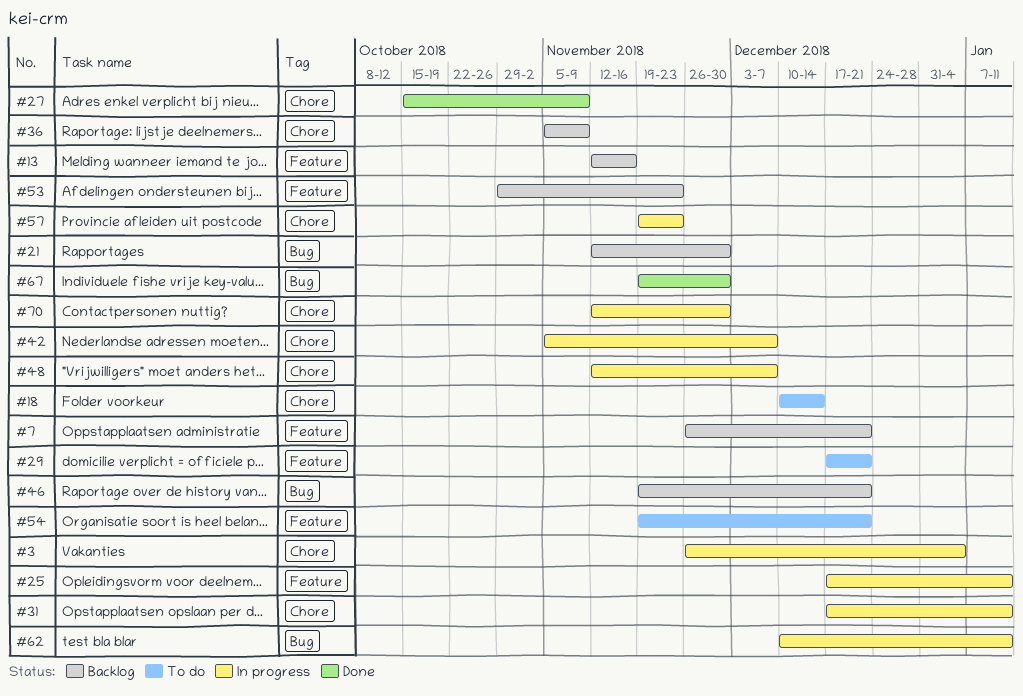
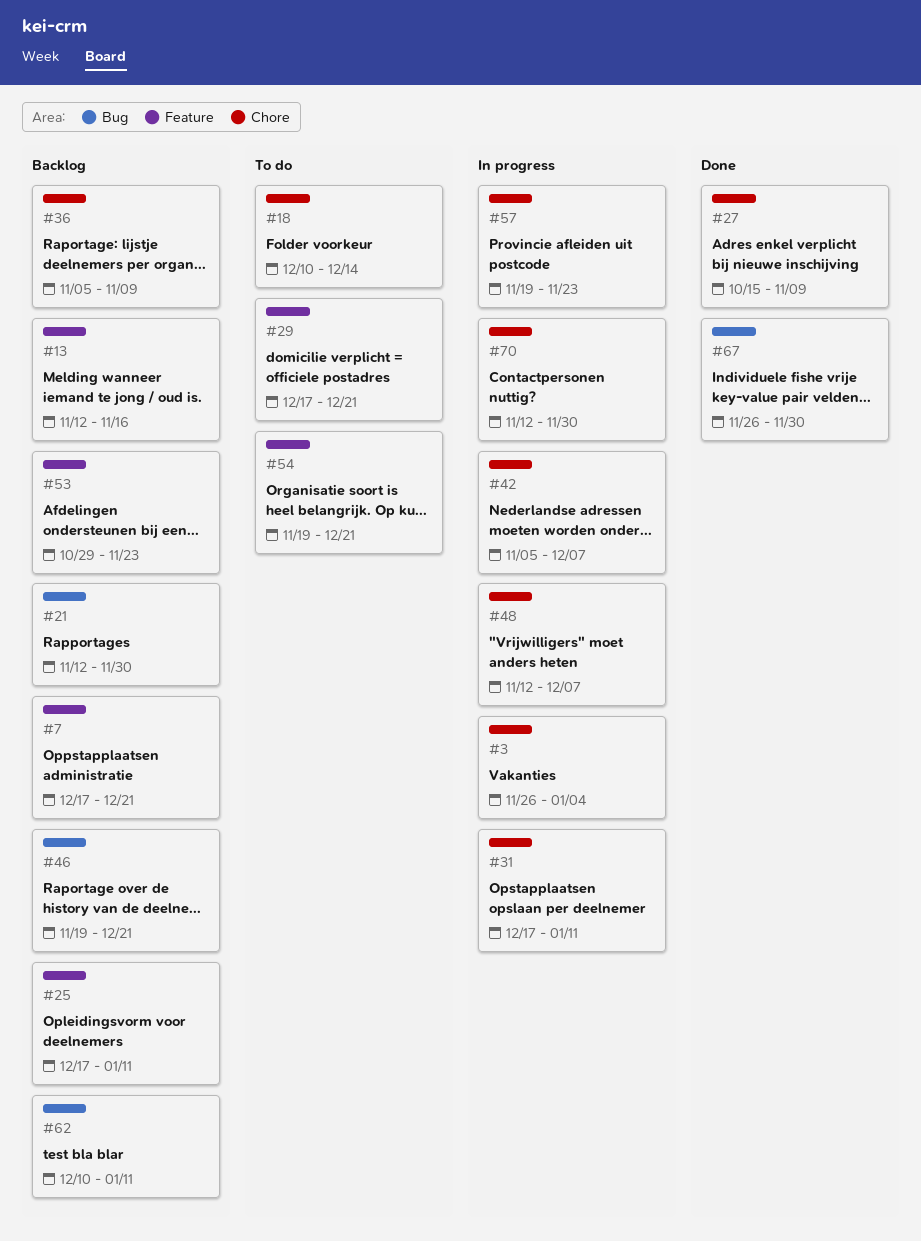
#7, start: Nov 26 -> Dec 17
#25, status: In progress -> Backlog
#62, status: In progress -> Backlog
#67, start: Nov 19 -> Nov 26

